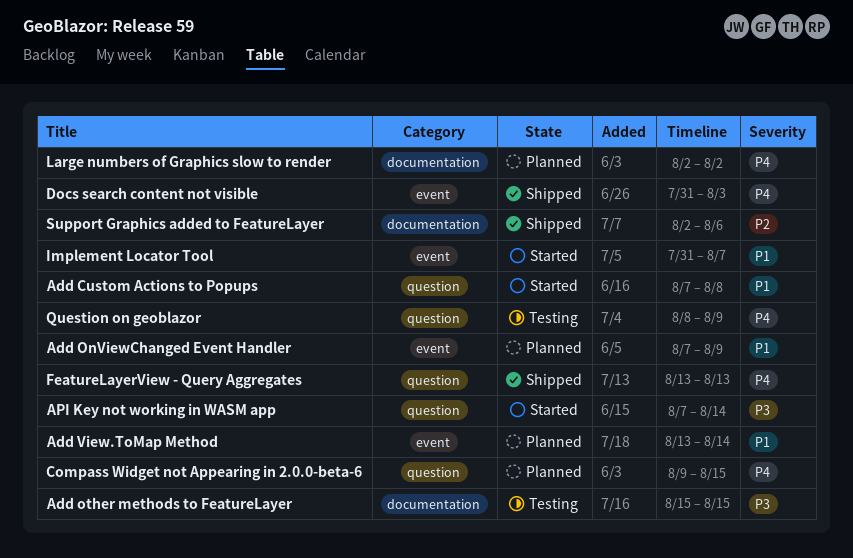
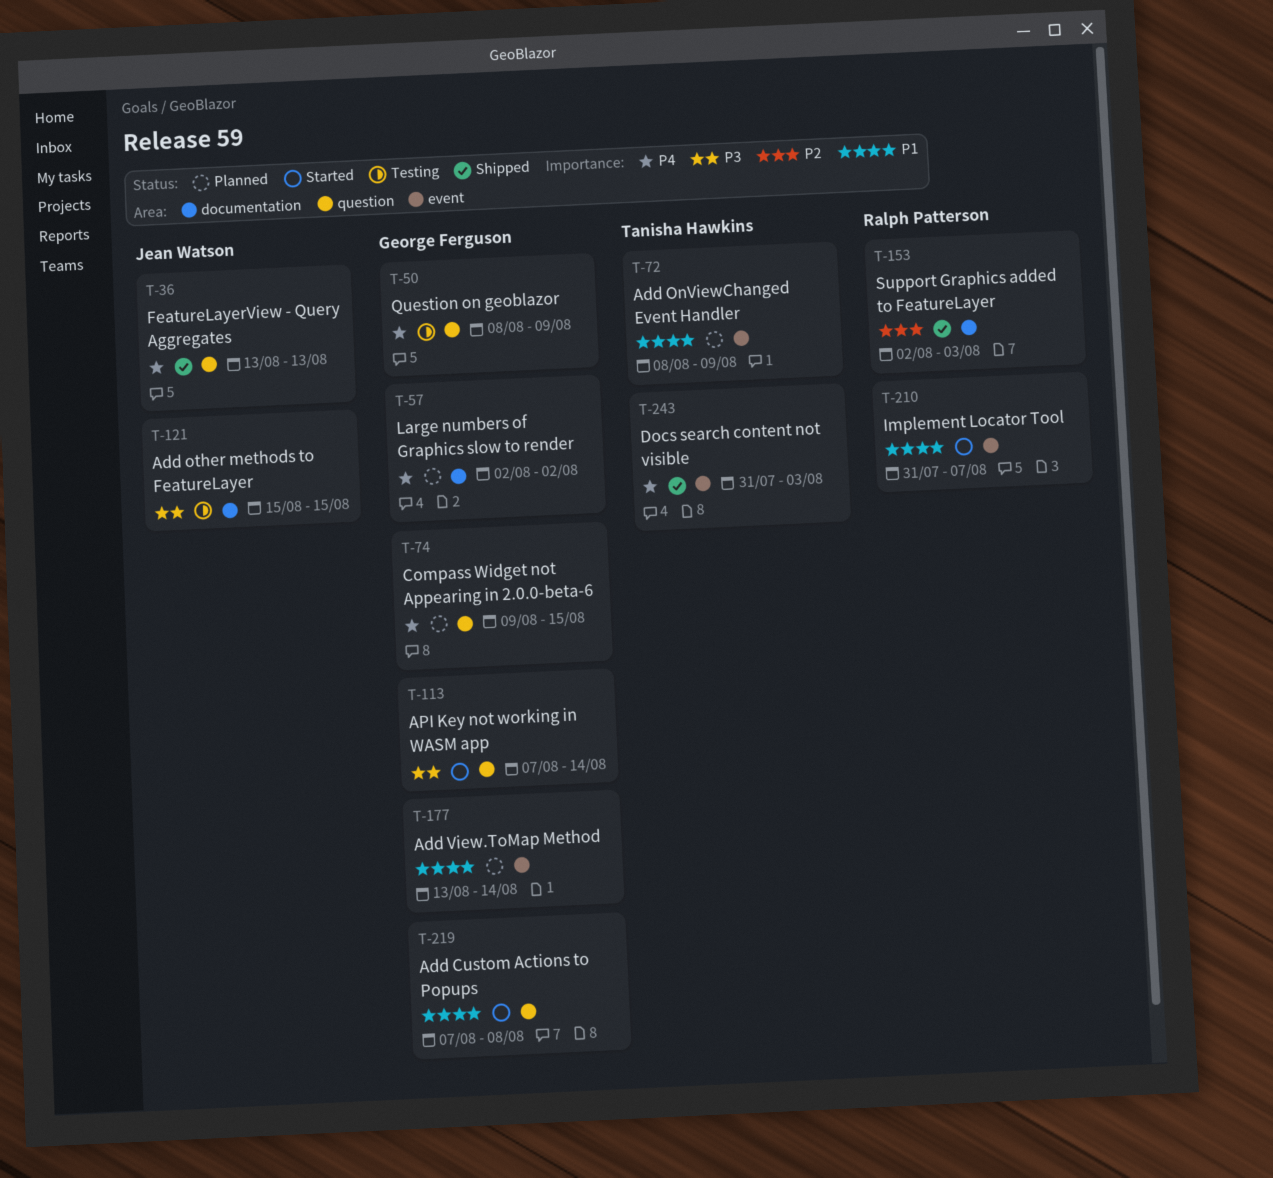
Add OnViewChanged Event Handler, start: Aug 7 -> Aug 8
Support Graphics added to FeatureLayer, due: Aug 6 -> Aug 3

